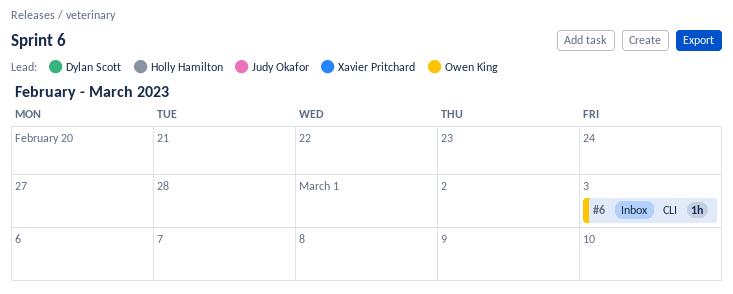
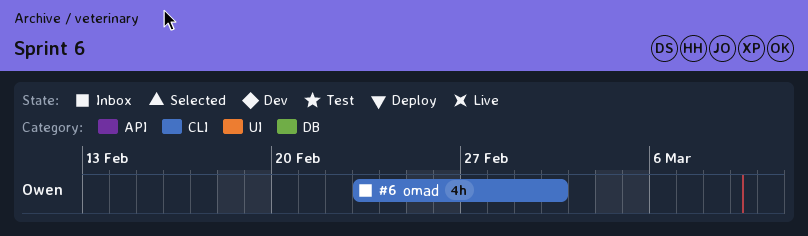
#6, estimate: 1h -> 4h
#6, due: Mar 3 -> Mar 2

